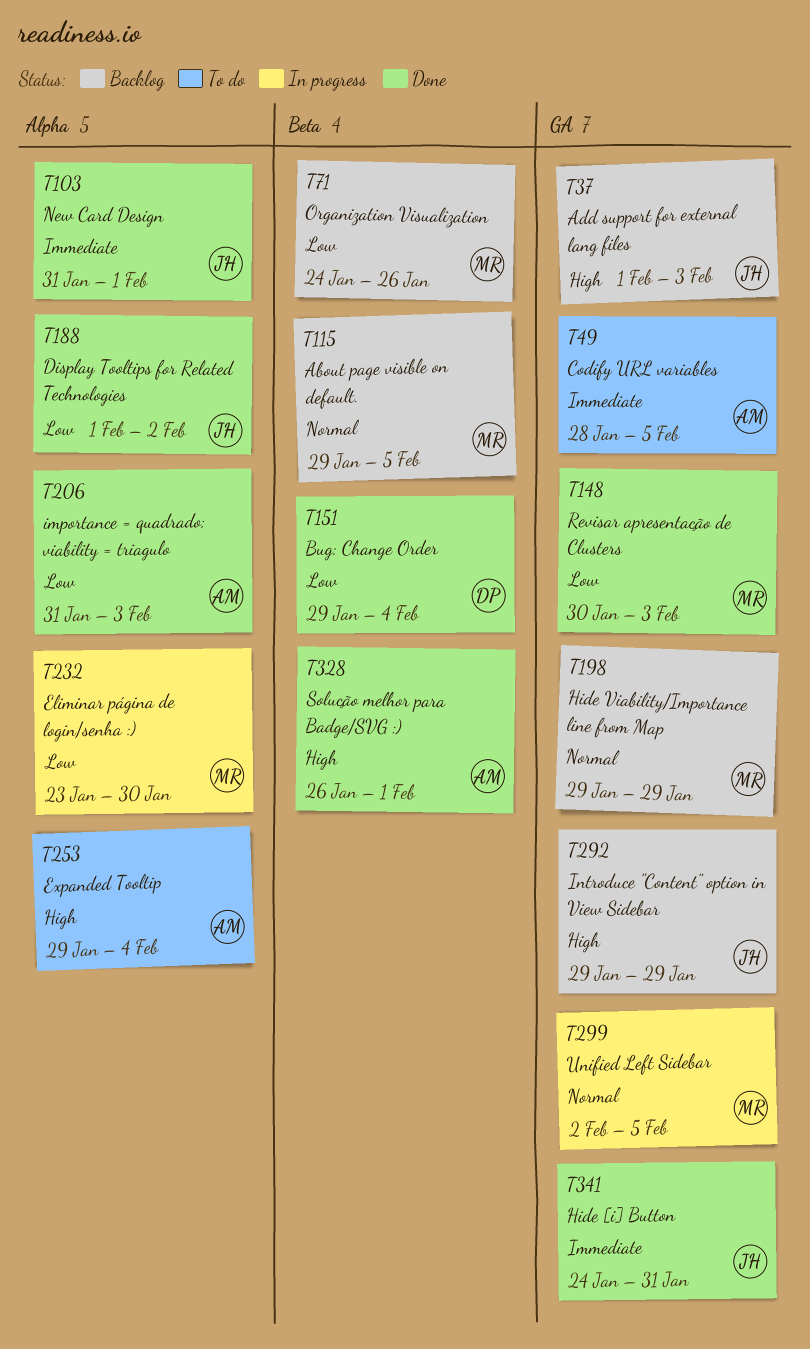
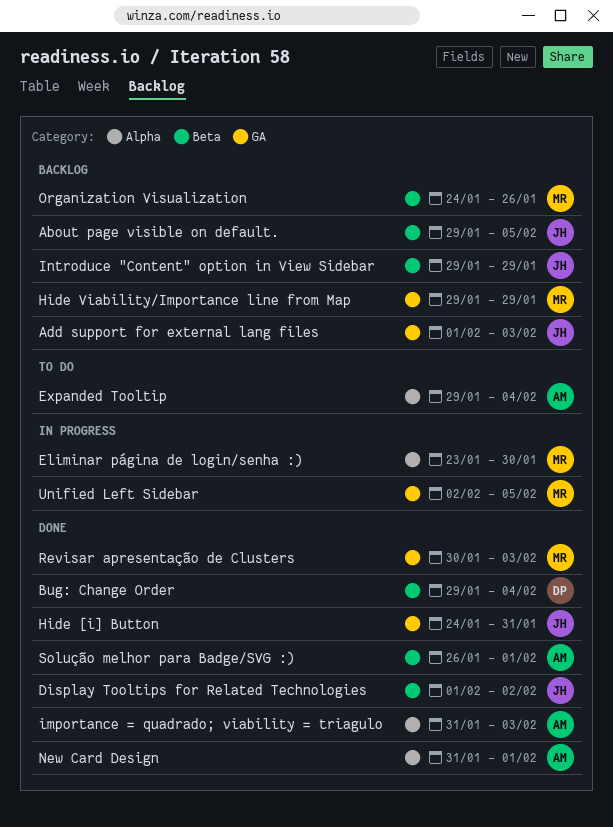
About page visible on default., owner: MR -> JH
Codify URL variables: present -> none
Display Tooltips for Related Technologies, label: Alpha -> Beta
Introduce "Content" option in View Sidebar, label: GA -> Beta
New Card Design, owner: JH -> AM

